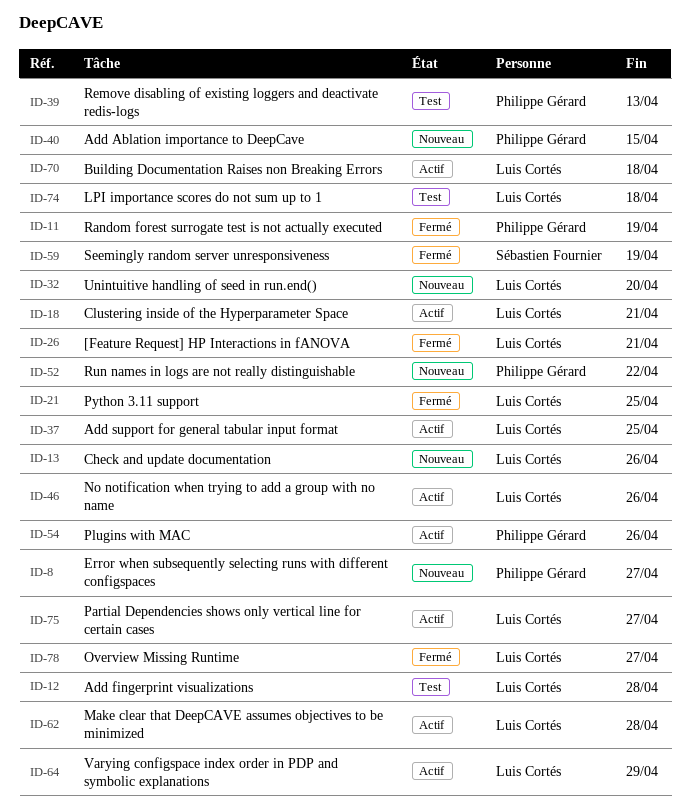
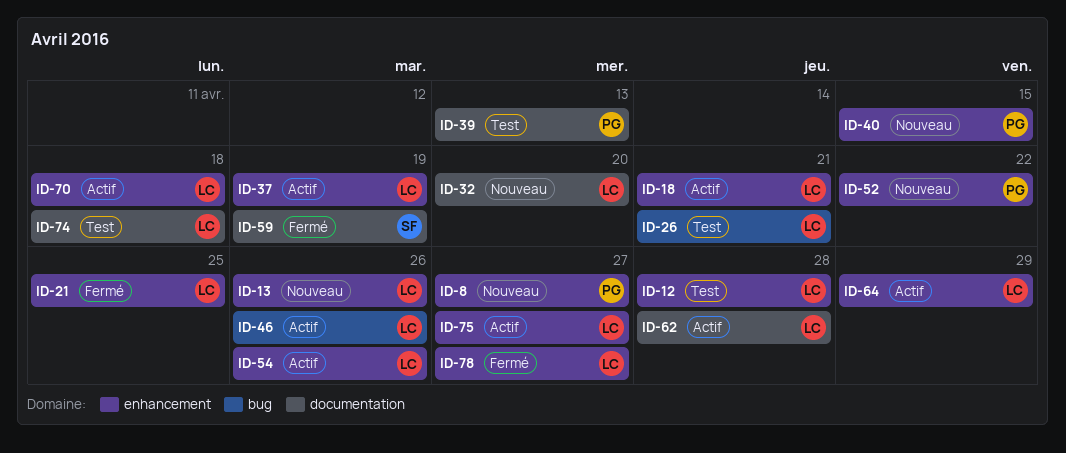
ID-11: present -> none
ID-26, status: Fermé -> Test
ID-37, due: Apr 25 -> Apr 19
ID-54, owner: Philippe Gérard -> Luis Cortés

